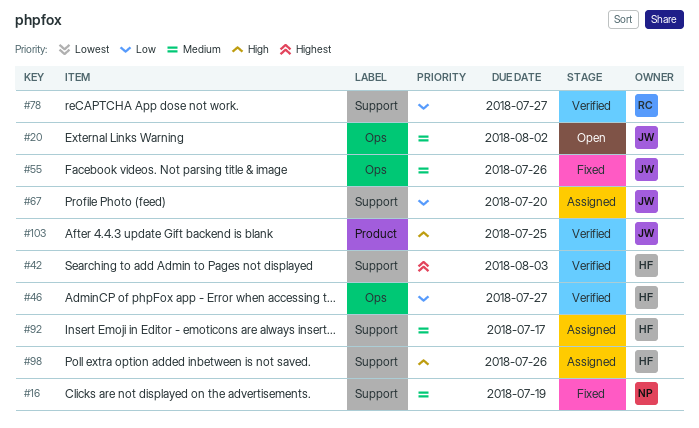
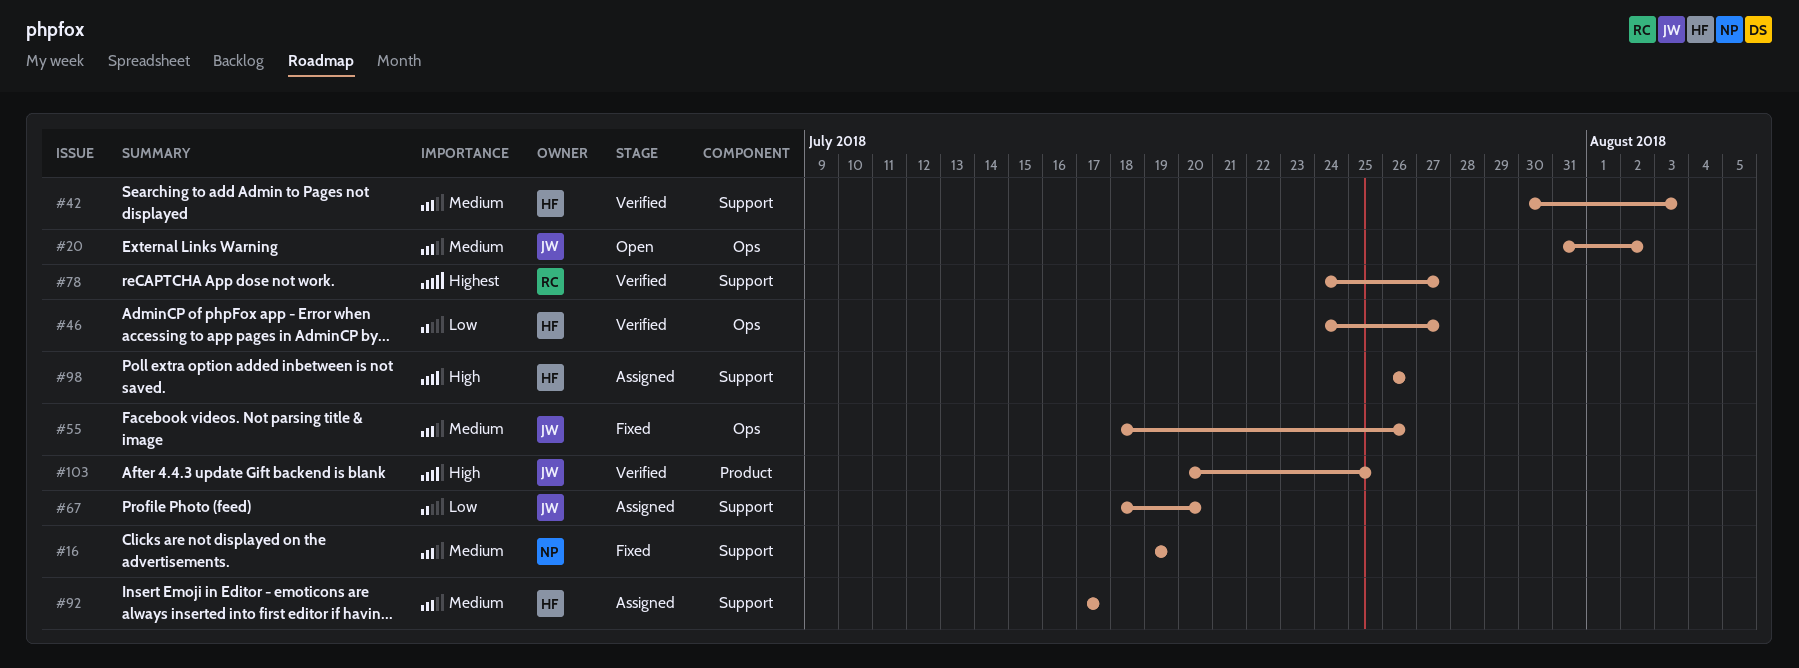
#42, priority: Highest -> Medium
#78, priority: Low -> Highest

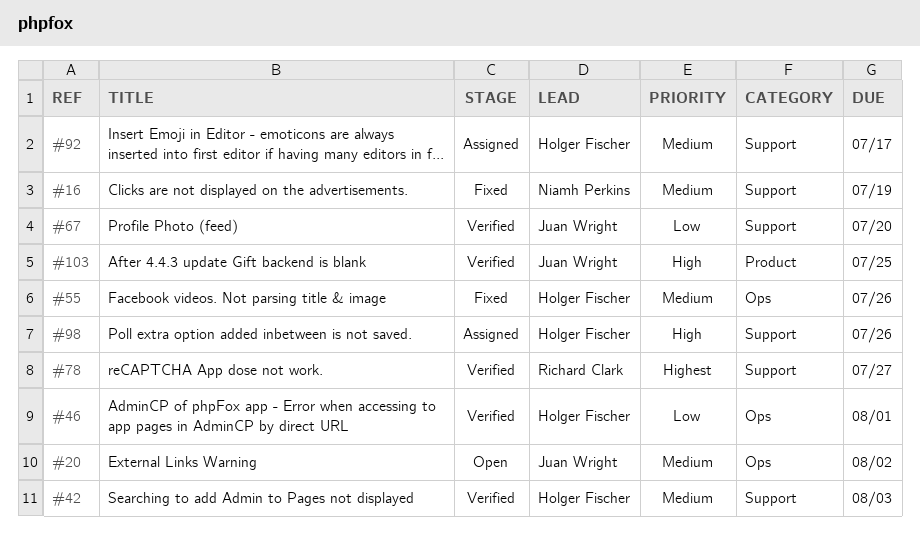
#46, due: Jul 27 -> Aug 1
#55, owner: Juan Wright -> Holger Fischer
#67, status: Assigned -> Verified

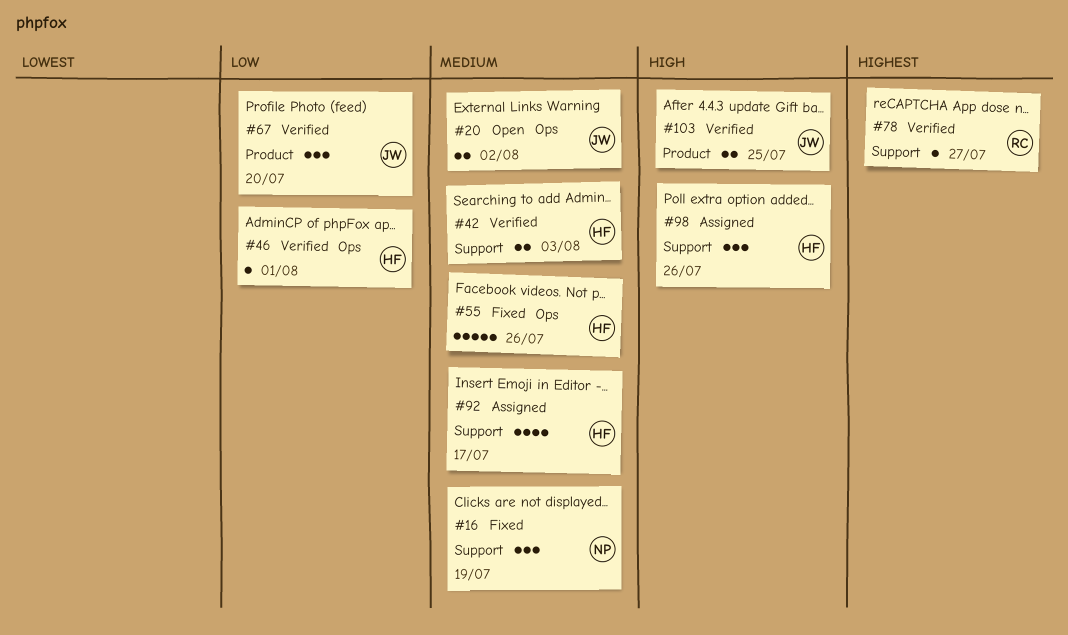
#67, label: Support -> Product

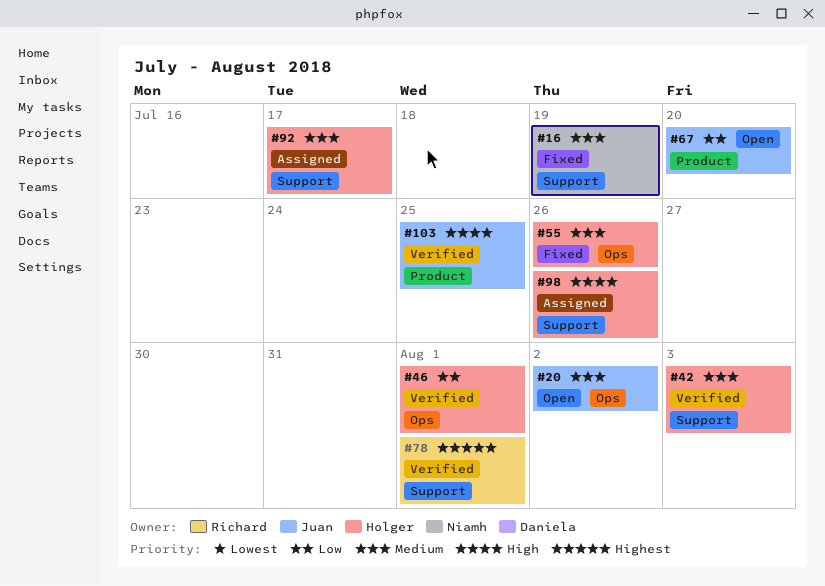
#67, status: Verified -> Open
#78, due: Jul 27 -> Aug 1

